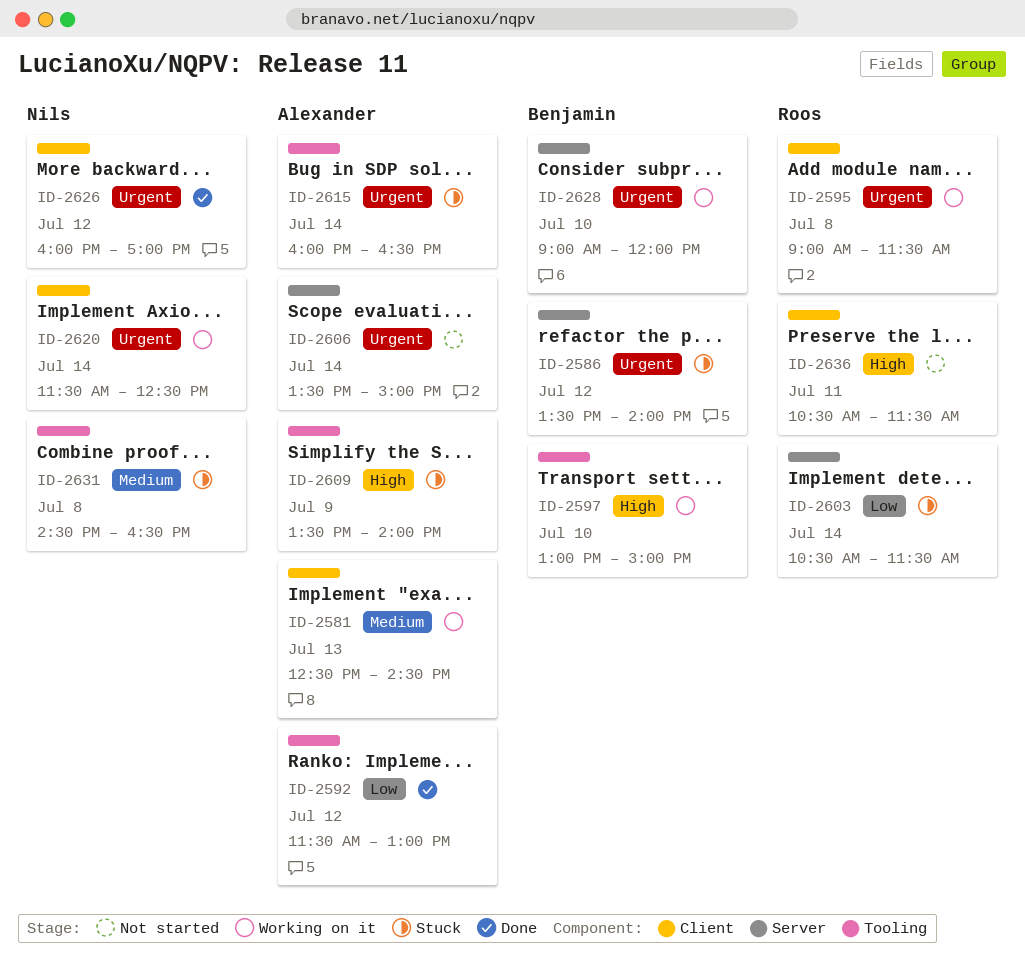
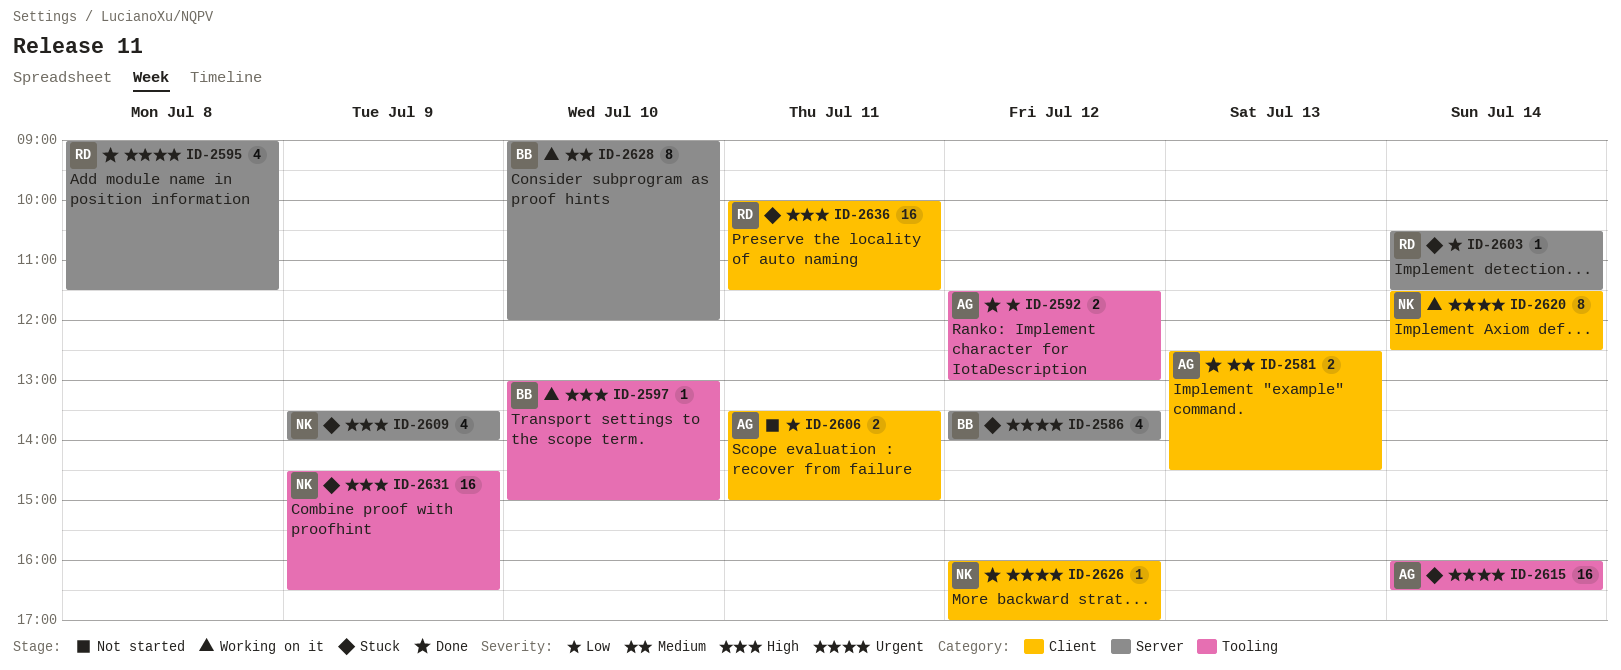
ID-2581, status: Working on it -> Done
ID-2595, status: Working on it -> Done
ID-2595, label: Client -> Server
ID-2606, priority: Urgent -> Low
ID-2606, label: Server -> Client
ID-2606, day: Jul 14 -> Jul 11
ID-2609, owner: Alexander -> Nils
ID-2609, label: Tooling -> Server
ID-2628, priority: Urgent -> Medium
ID-2631, priority: Medium -> High
ID-2631, day: Jul 8 -> Jul 9
ID-2636, status: Not started -> Stuck
ID-2636, begins: 10:30 -> 10:00

